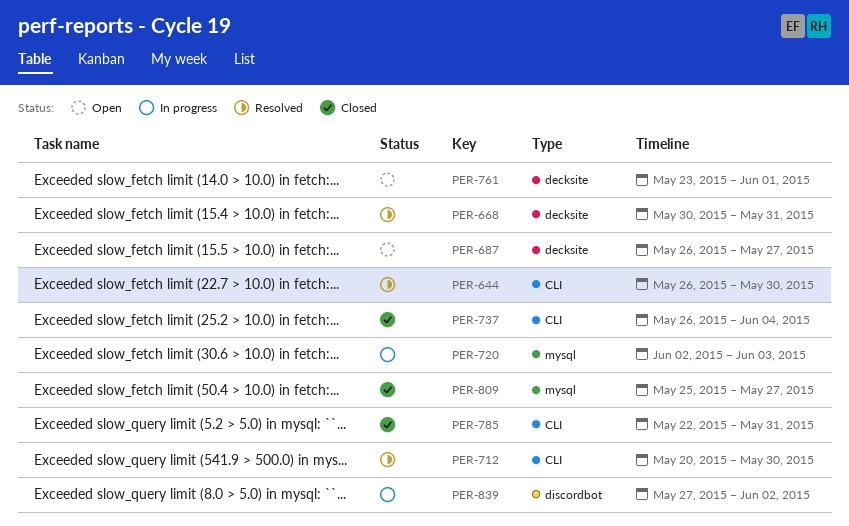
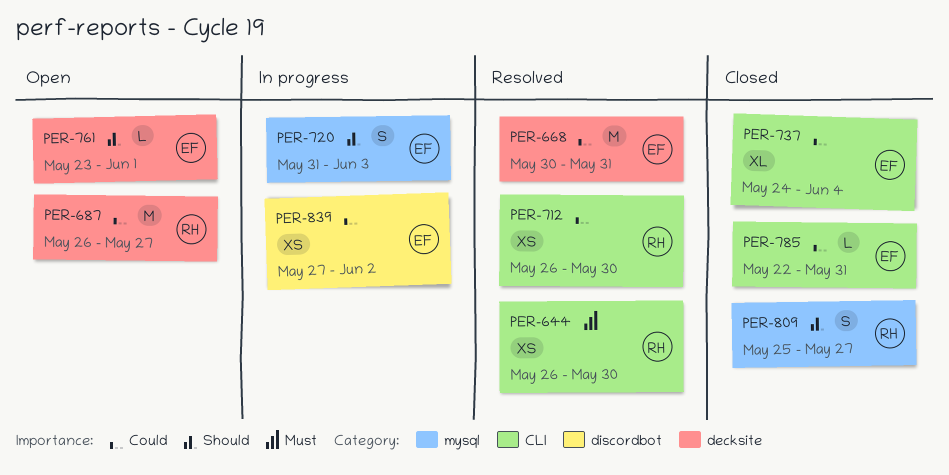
PER-712, start: May 20 -> May 26
PER-720, start: Jun 2 -> May 31
PER-737, start: May 26 -> May 24

